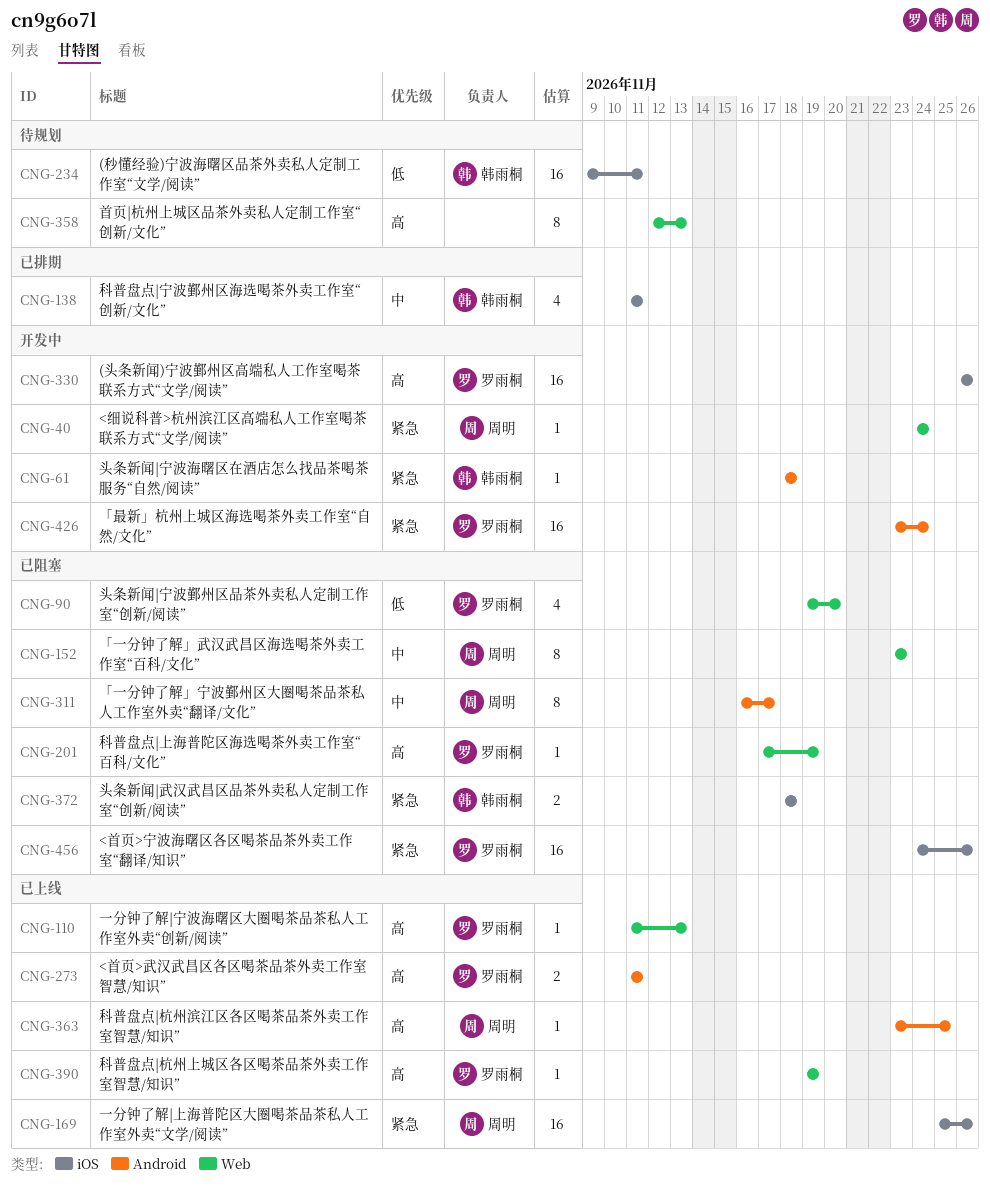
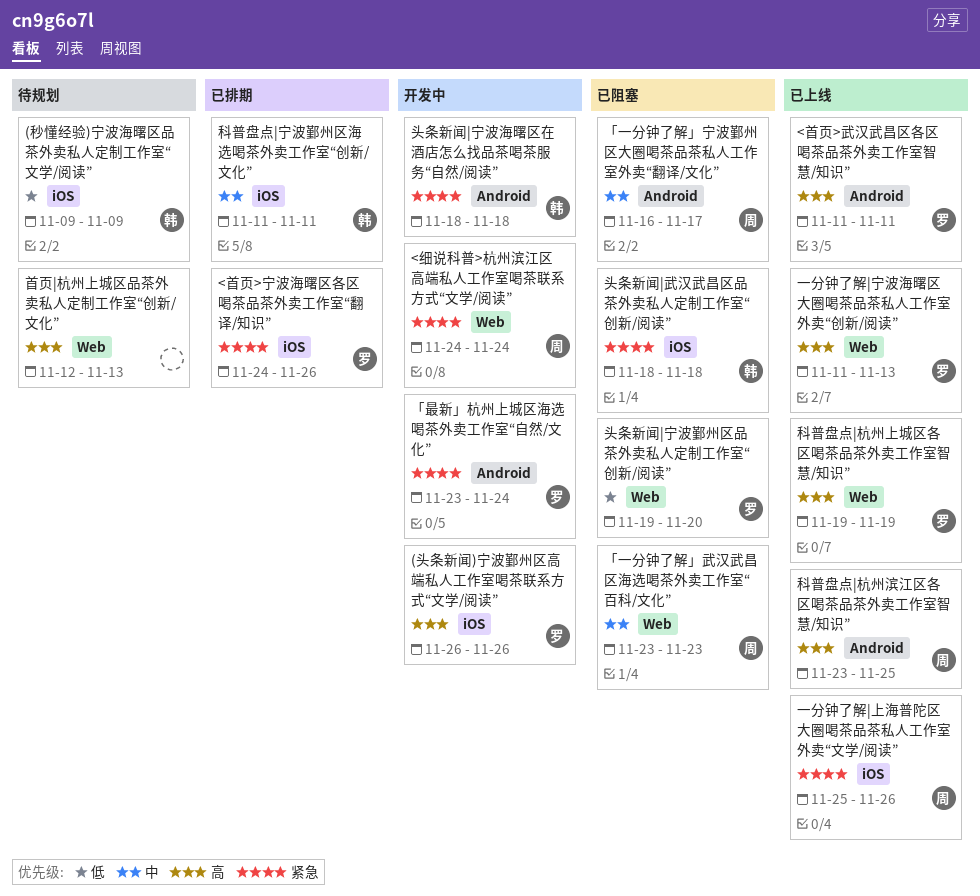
(秒懂经验)宁波海曙区品茶外卖私人定制工作室“文学/阅读”, due: Nov 11 -> Nov 9
<首页>宁波海曙区各区喝茶品茶外卖工作室“翻译/知识”, status: 已阻塞 -> 已排期
科普盘点|上海普陀区海选喝茶外卖工作室“百科/文化”: present -> none

